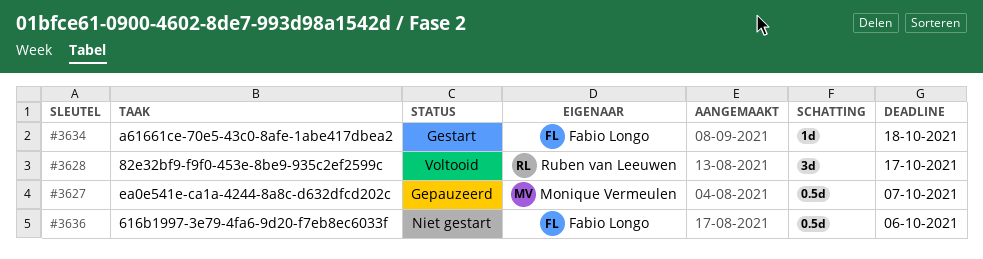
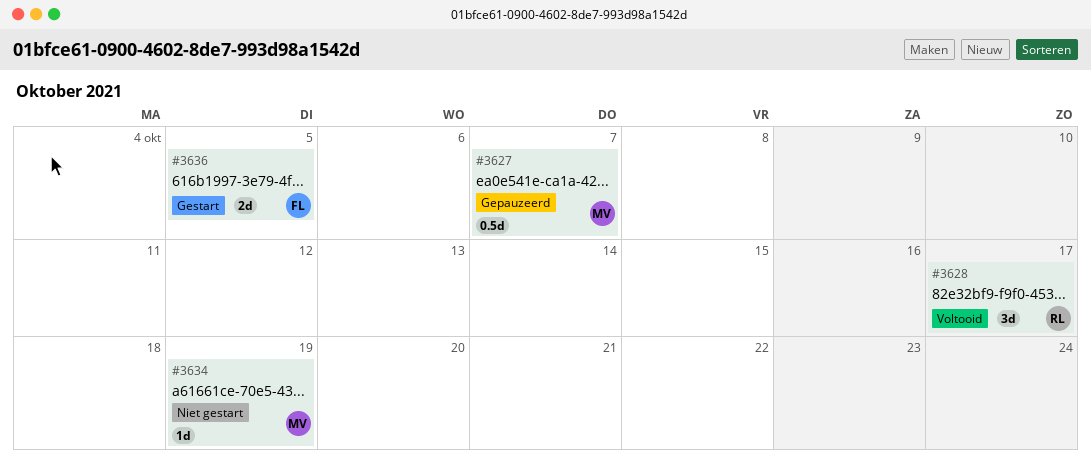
#3634, status: Gestart -> Niet gestart
#3634, owner: Fabio Longo -> Monique Vermeulen
#3634, due: Oct 18 -> Oct 19
#3636, status: Niet gestart -> Gestart
#3636, estimate: 0.5d -> 2d
#3636, due: Oct 6 -> Oct 5

